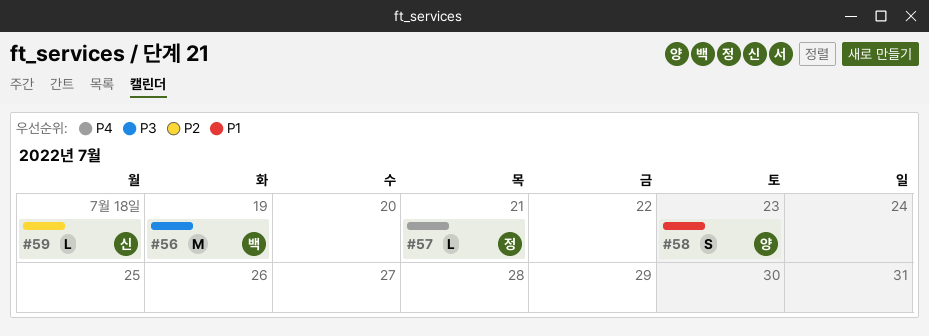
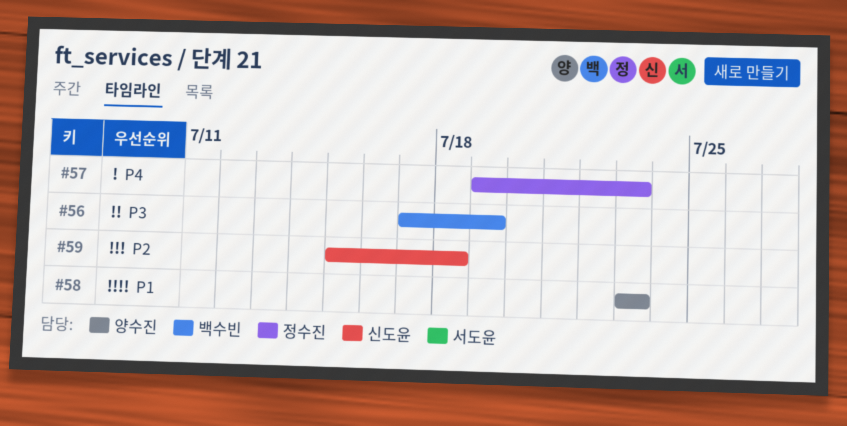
#57, due: Jul 21 -> Jul 23

